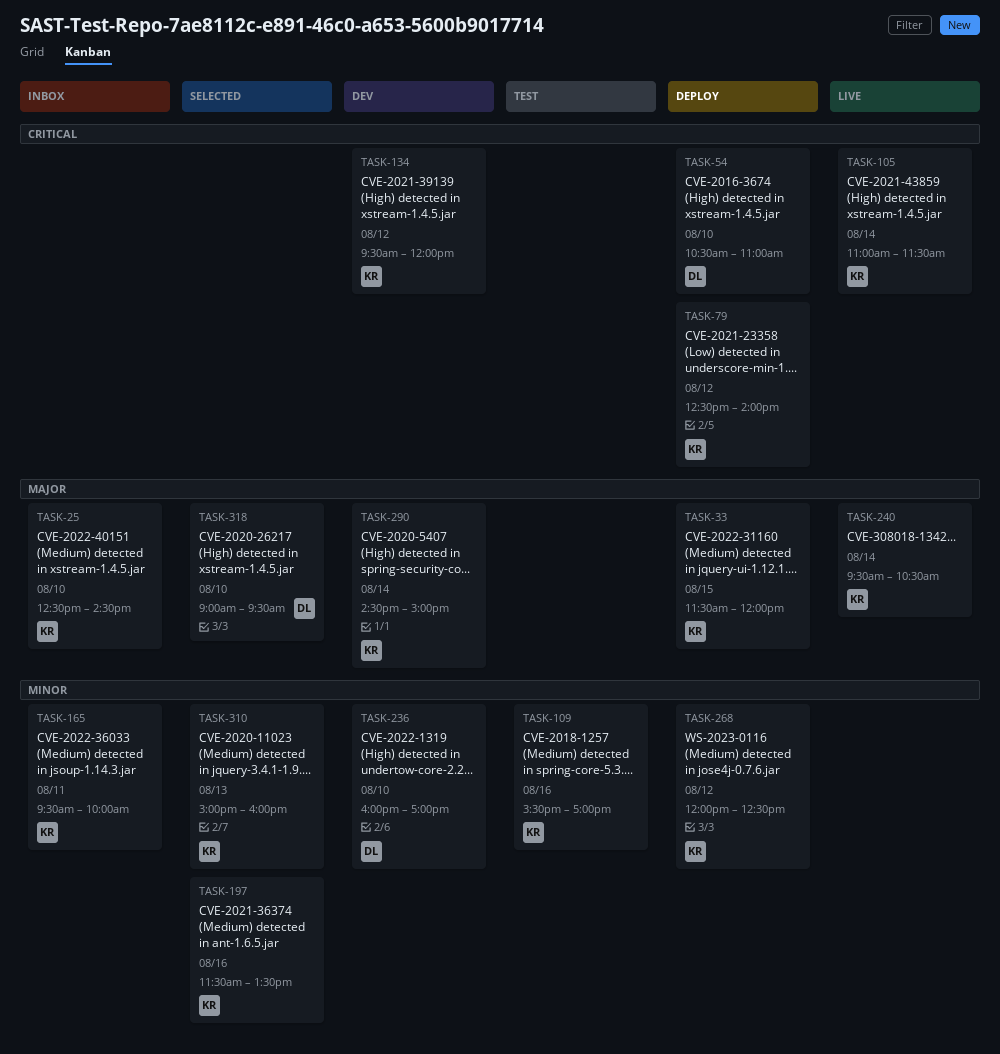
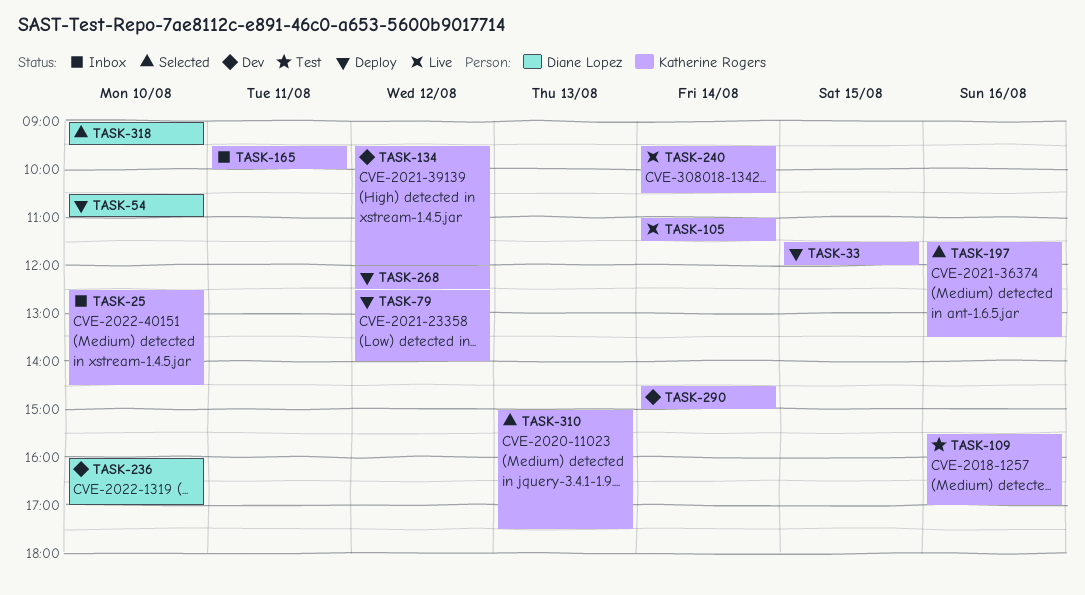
TASK-310, ends: 16:00 -> 17:30

